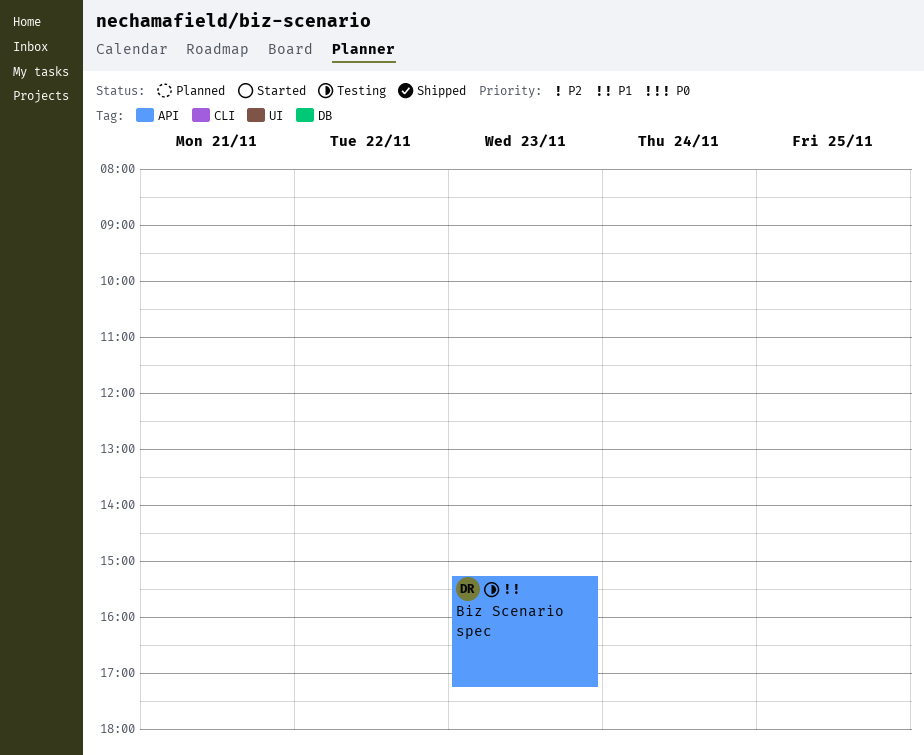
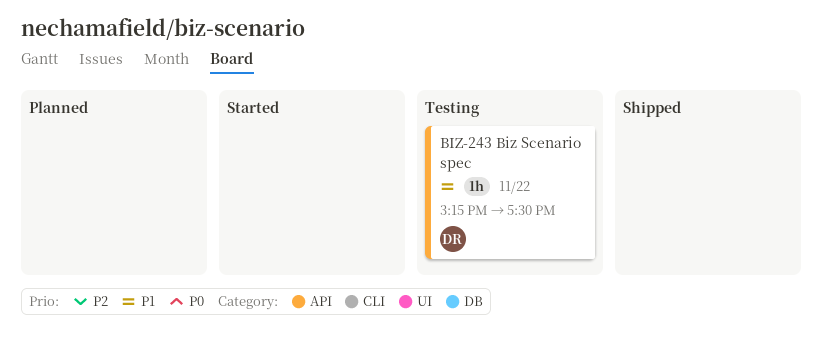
Biz Scenario spec, day: Nov 23 -> Nov 22
Biz Scenario spec, ends: 17:15 -> 17:30

